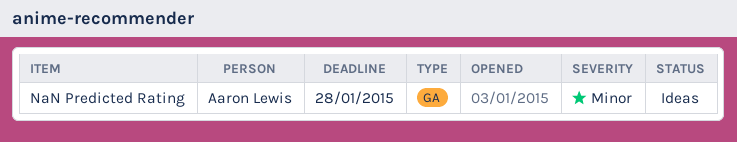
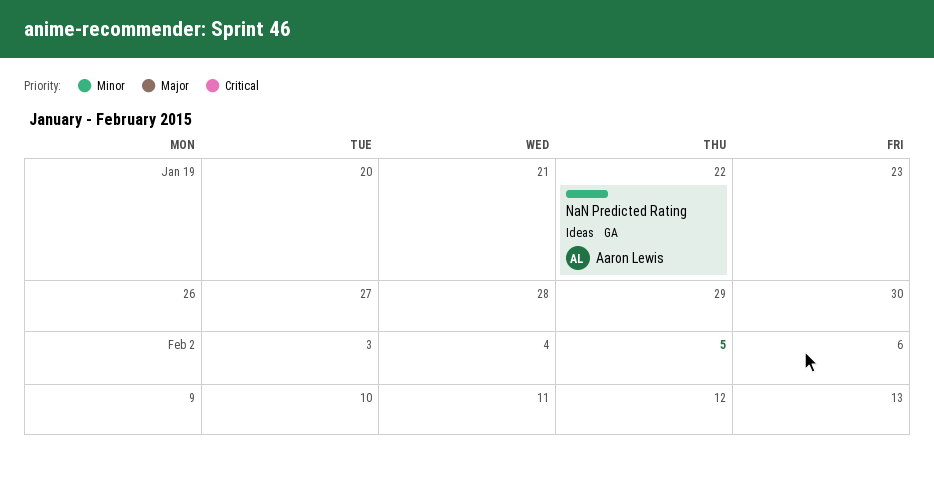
NaN Predicted Rating, due: Jan 28 -> Jan 22

